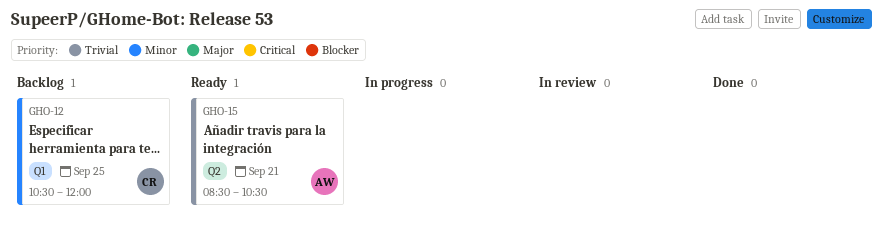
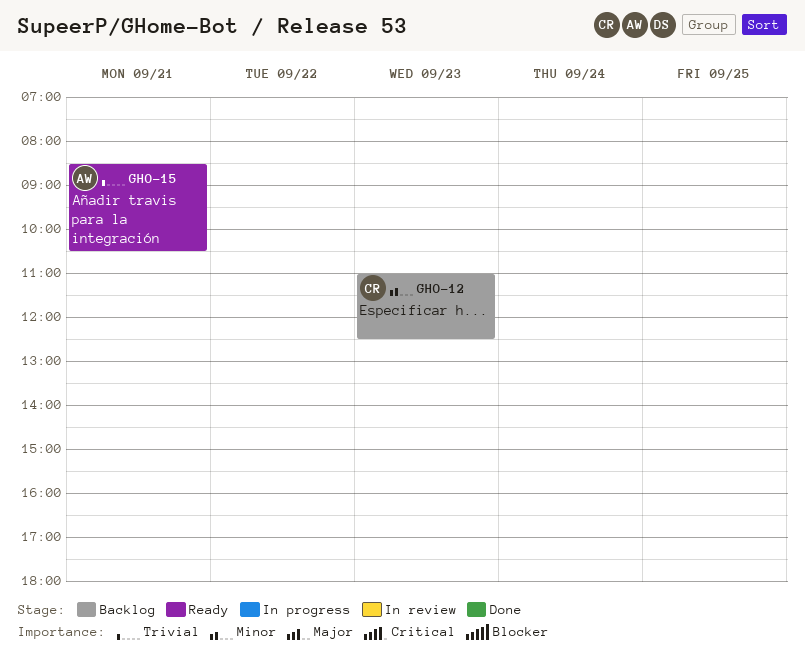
GHO-12, day: Sep 25 -> Sep 23
GHO-12, begins: 10:30 -> 11:00
GHO-12, ends: 12:00 -> 12:30

